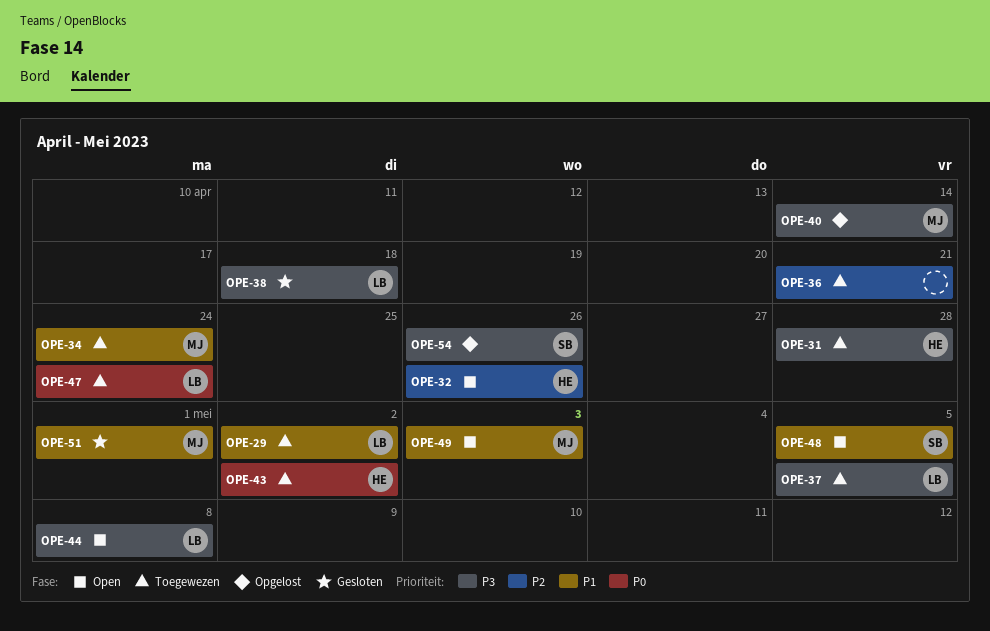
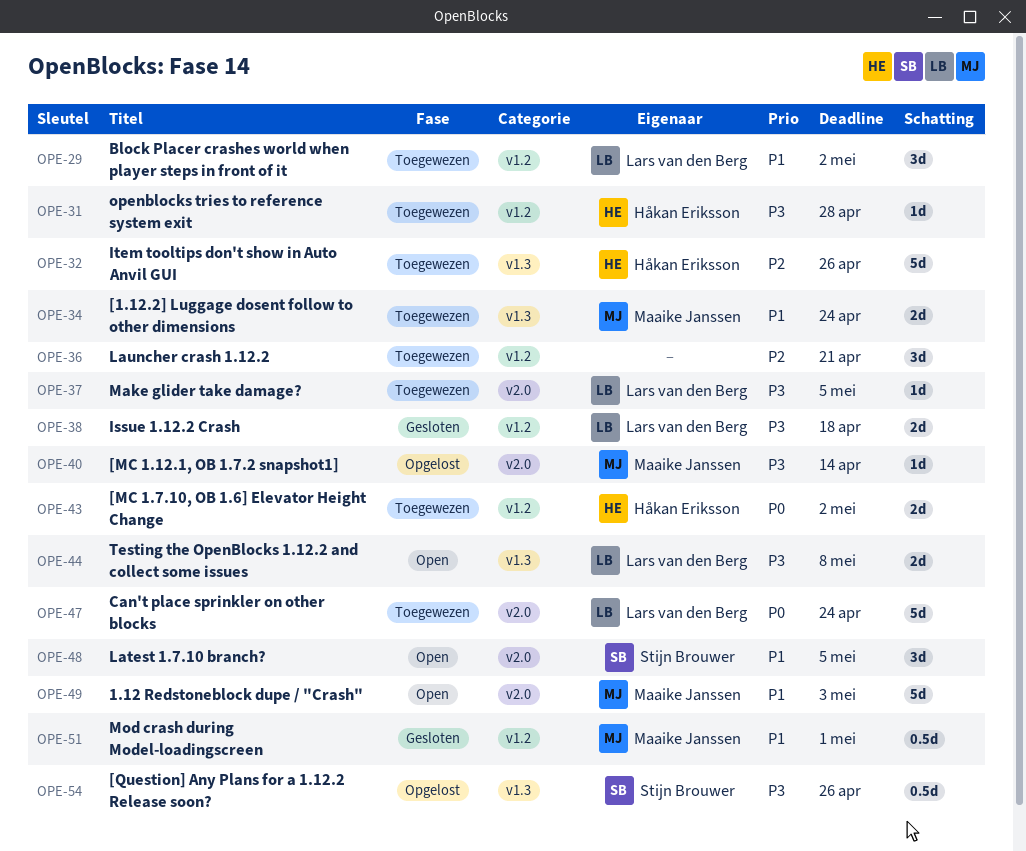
OPE-32, status: Open -> Toegewezen

